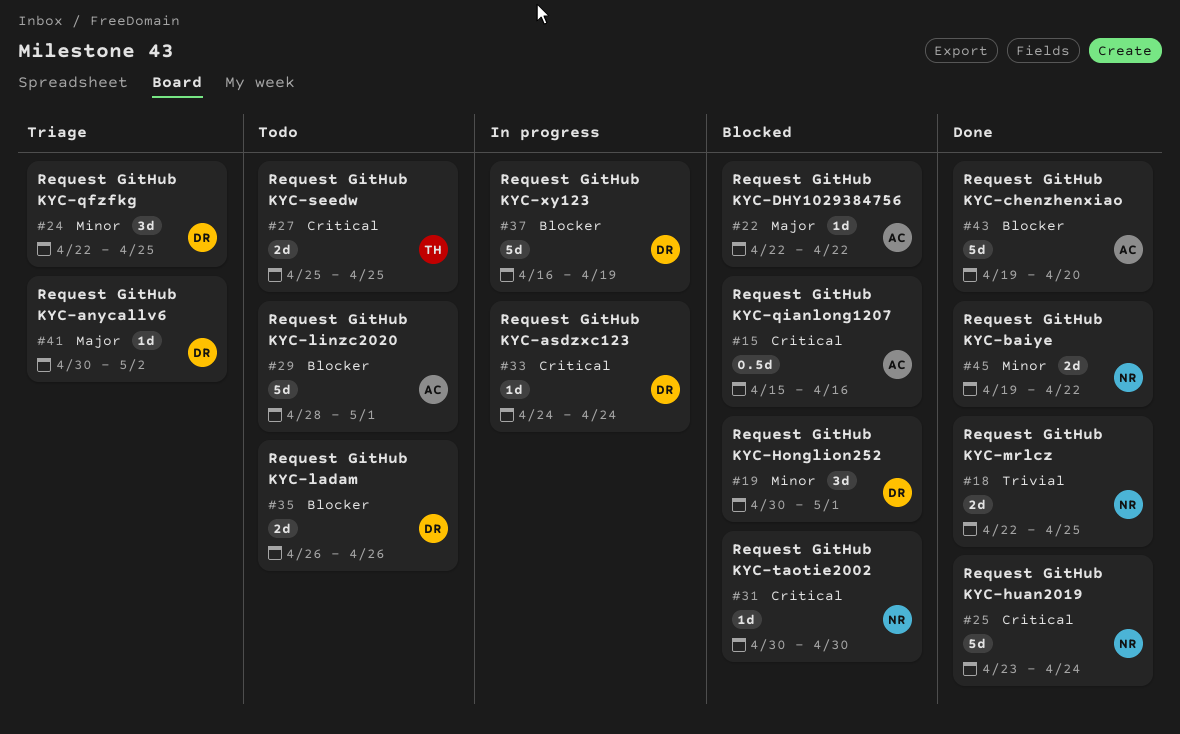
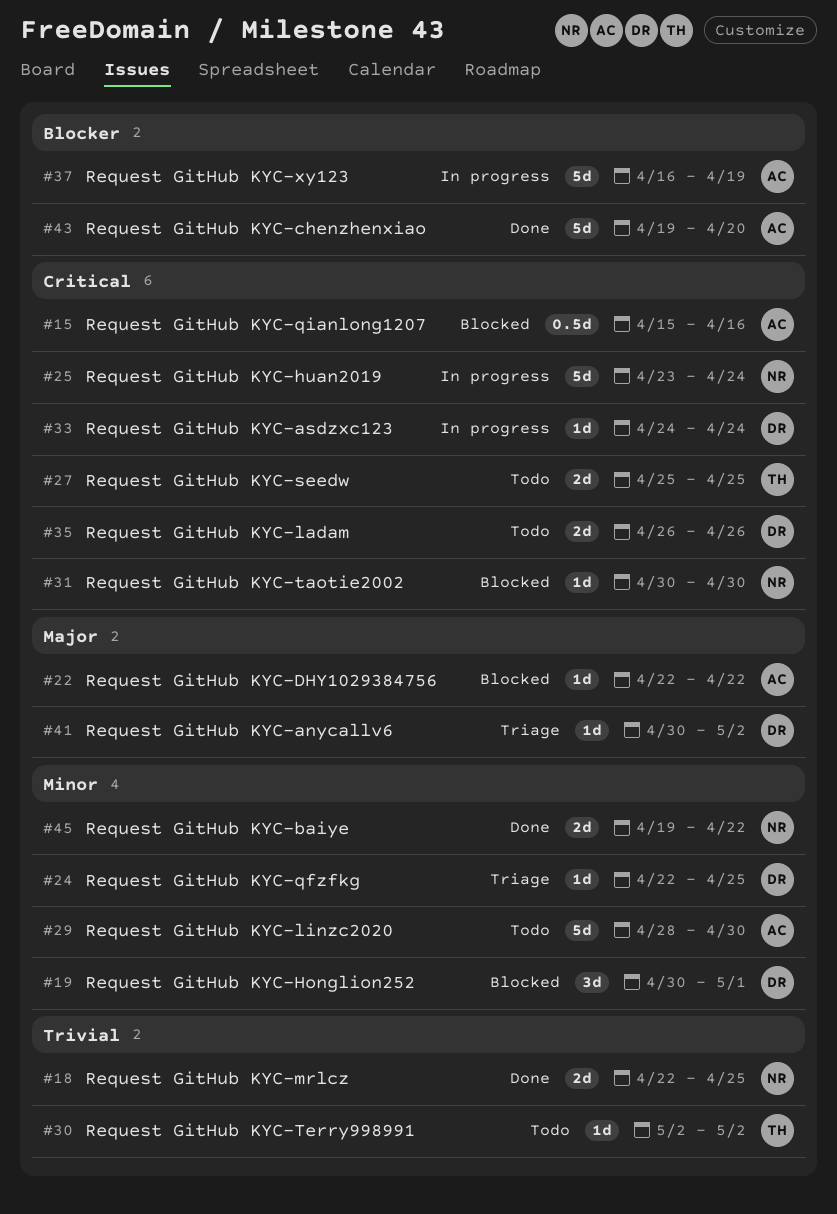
#24, estimate: 3d -> 1d
#25, status: Done -> In progress
#29, priority: Blocker -> Minor
#29, due: May 1 -> Apr 30
#30: none -> present
#35, priority: Blocker -> Critical
#37, owner: DR -> AC

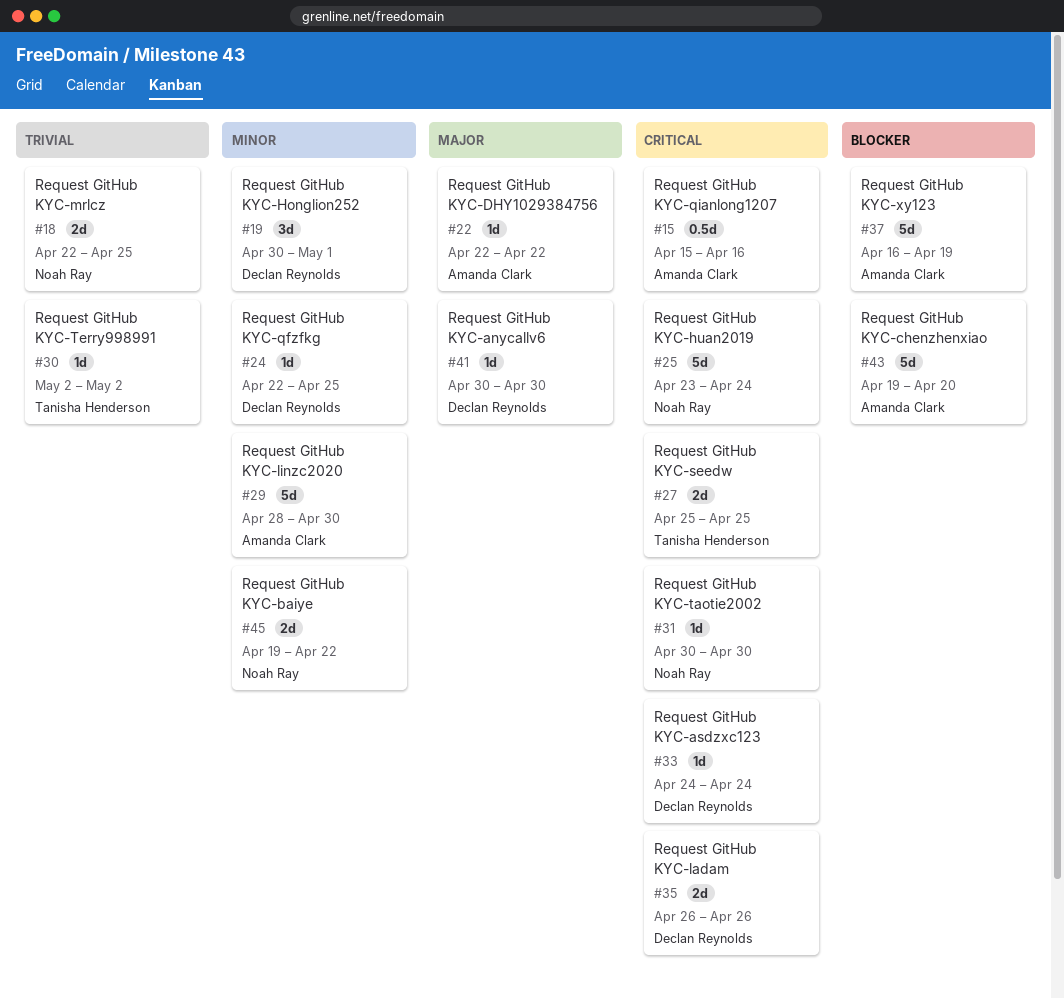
#41, due: May 2 -> Apr 30

